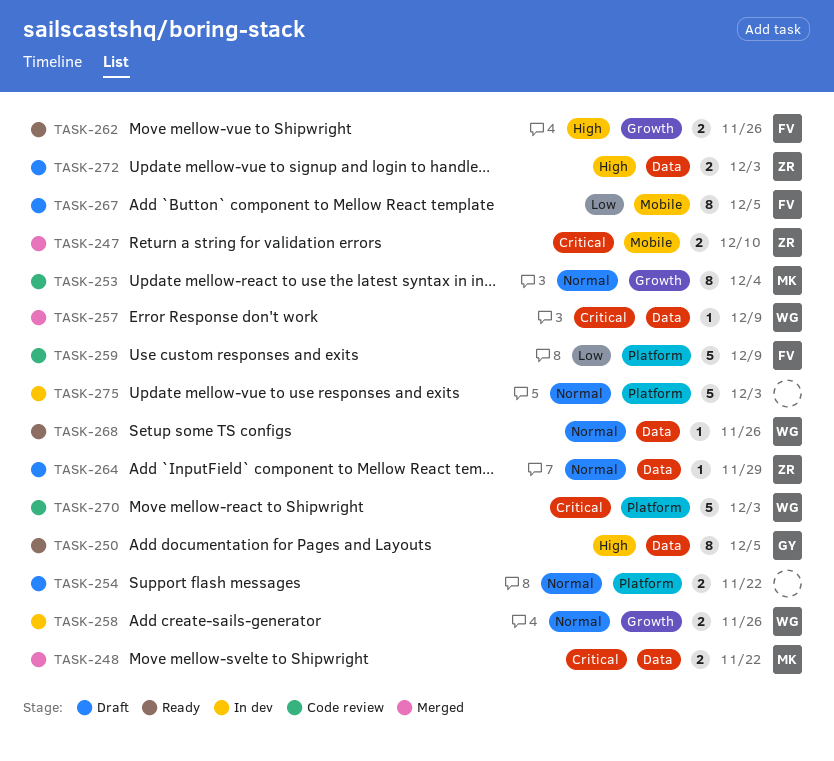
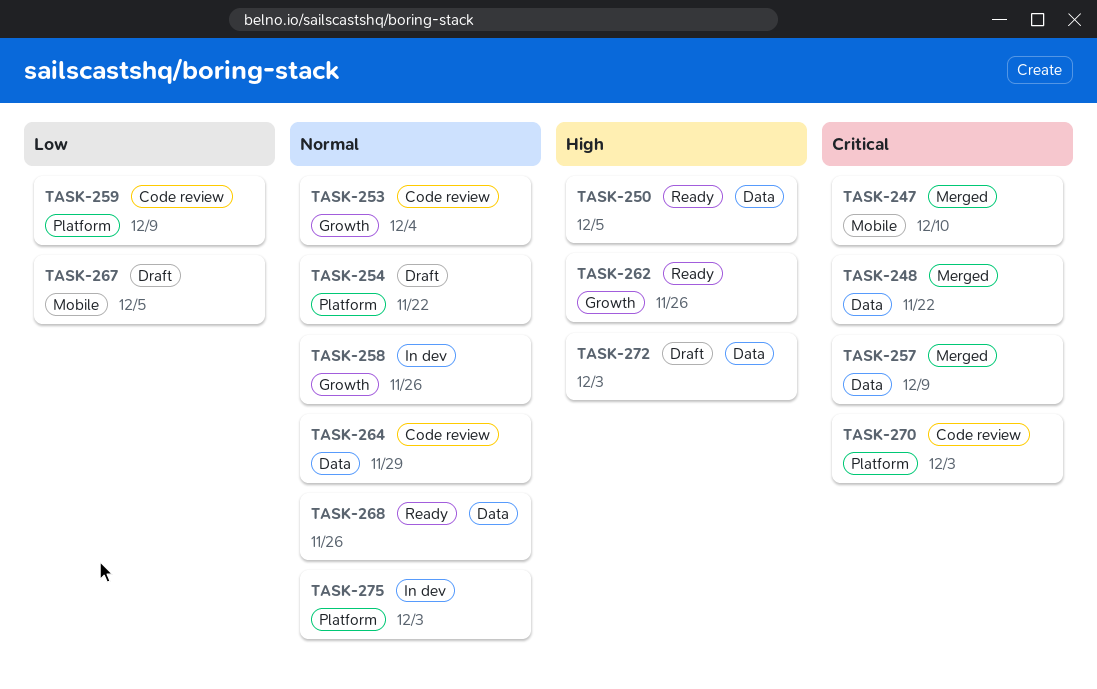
TASK-264, status: Draft -> Code review

